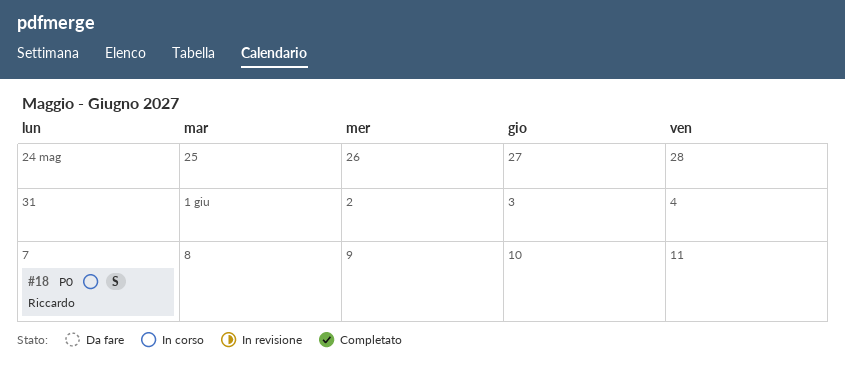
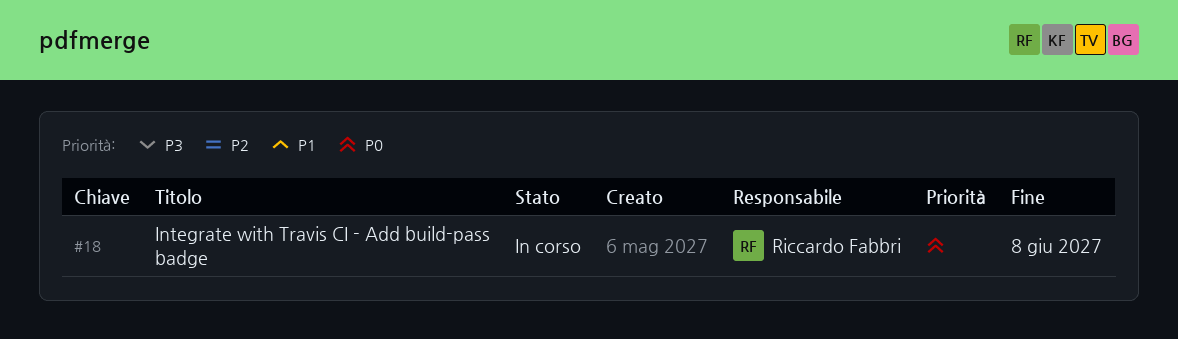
#18, due: Jun 7 -> Jun 8

